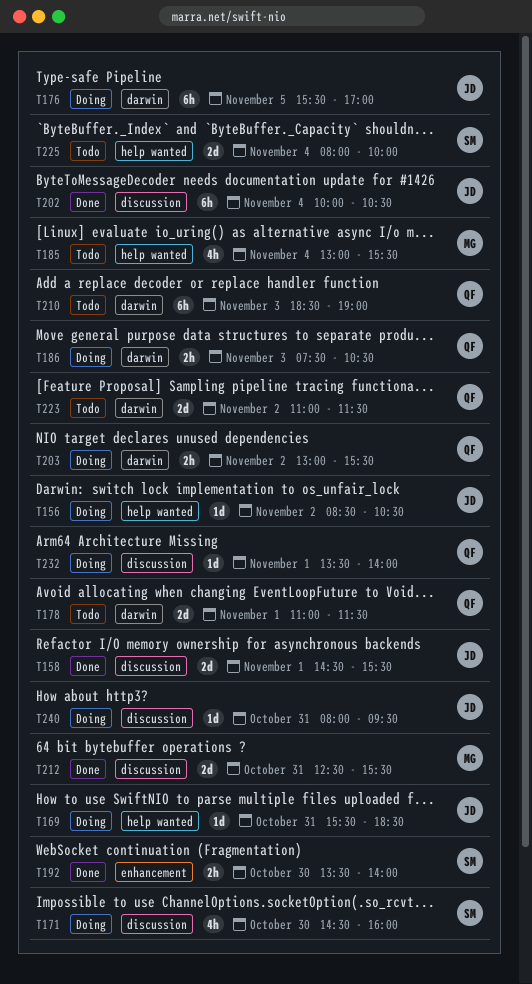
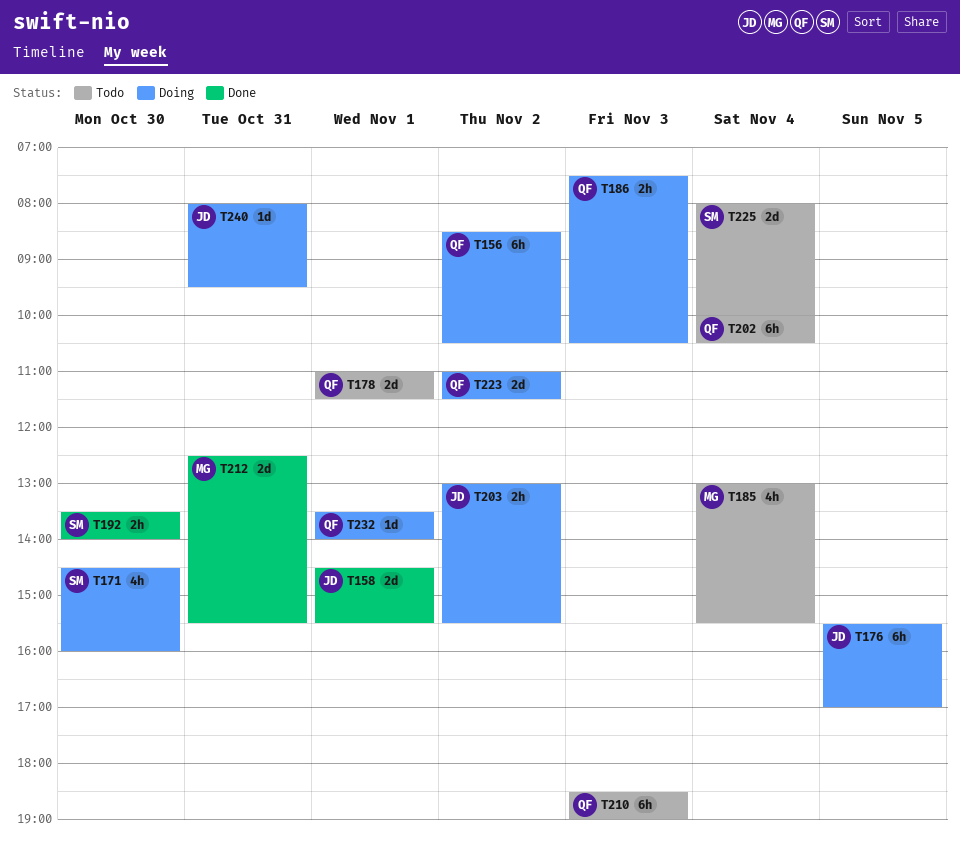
T156, owner: JD -> QF
T156, estimate: 1d -> 6h
T169: present -> none
T202, status: Done -> Todo
T202, owner: JD -> QF
T203, owner: QF -> JD
T223, status: Todo -> Doing

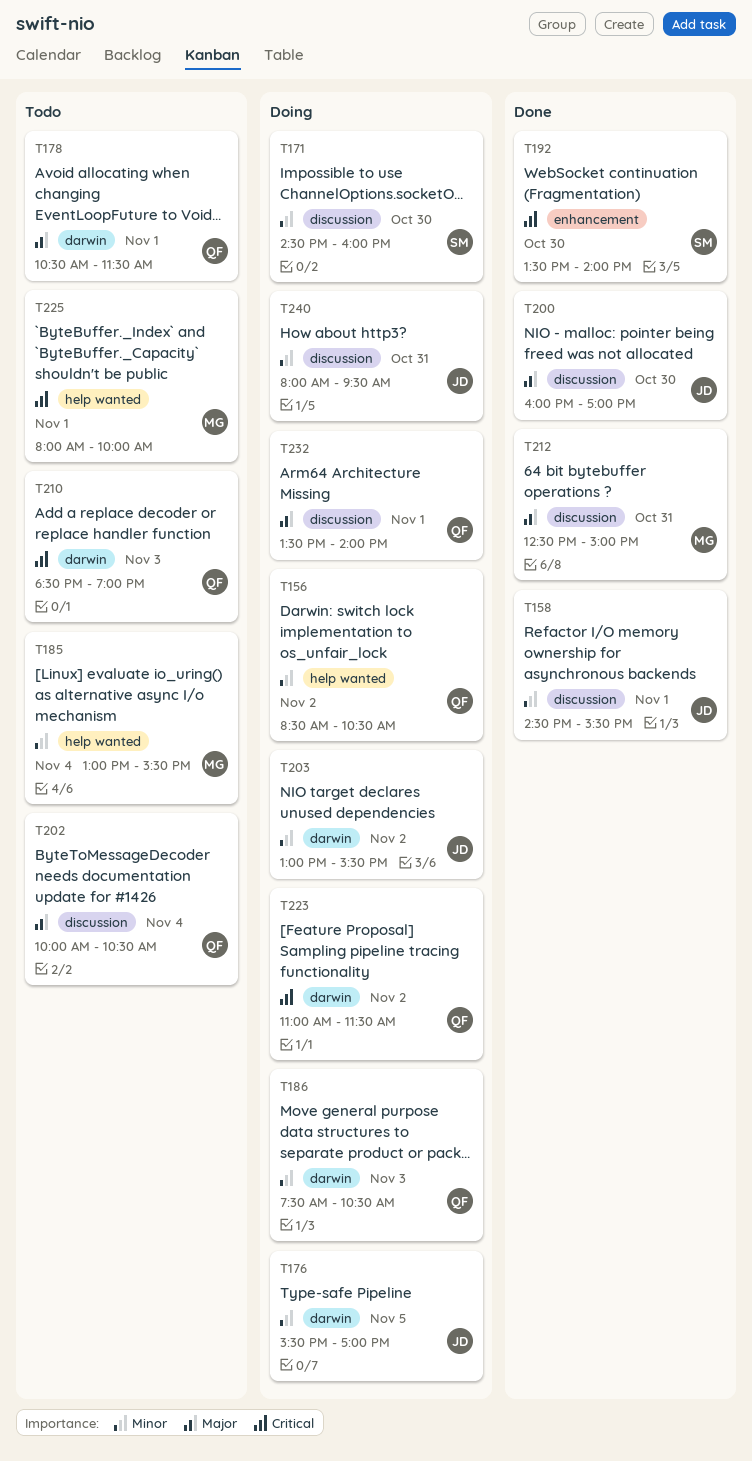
T178, begins: 11:00 -> 10:30
T200: none -> present
T212, ends: 15:30 -> 15:00
T225, owner: SM -> MG
T225, day: Nov 4 -> Nov 1

